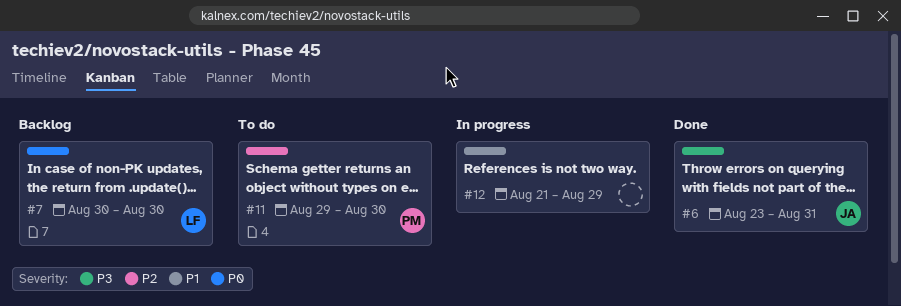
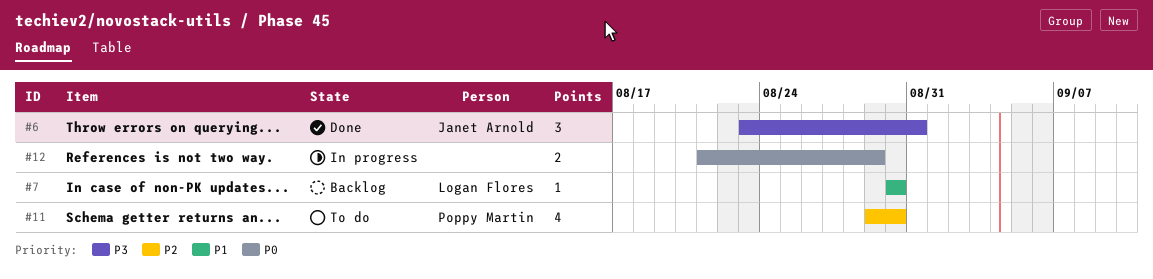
#7, priority: P0 -> P1
#12, priority: P1 -> P0

